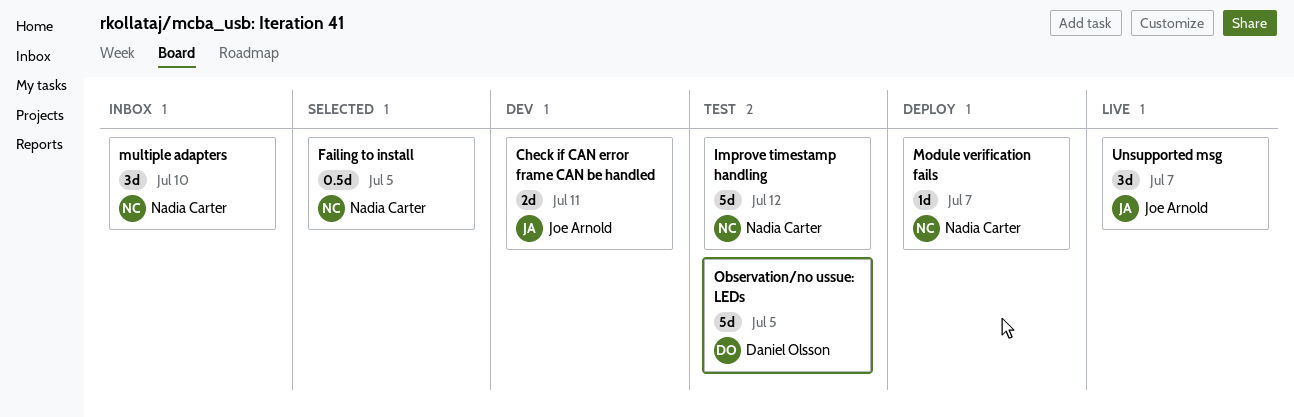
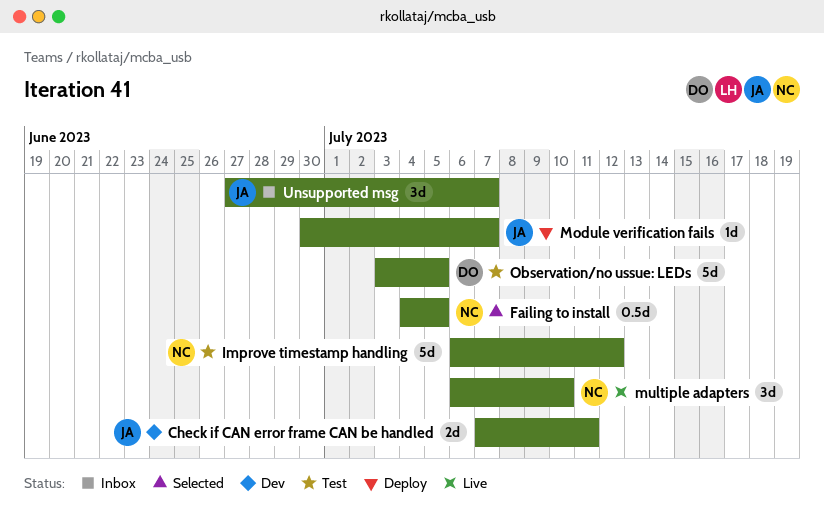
Module verification fails, owner: Nadia Carter -> Joe Arnold
multiple adapters, status: Inbox -> Live
Unsupported msg, status: Live -> Inbox

